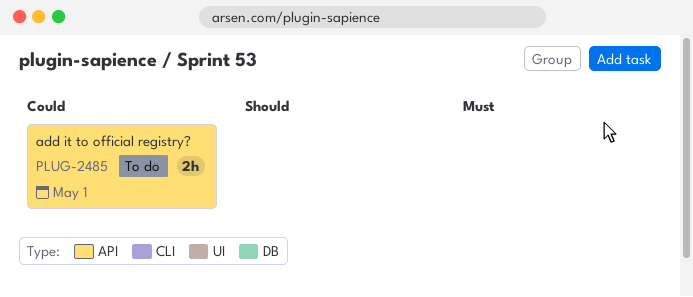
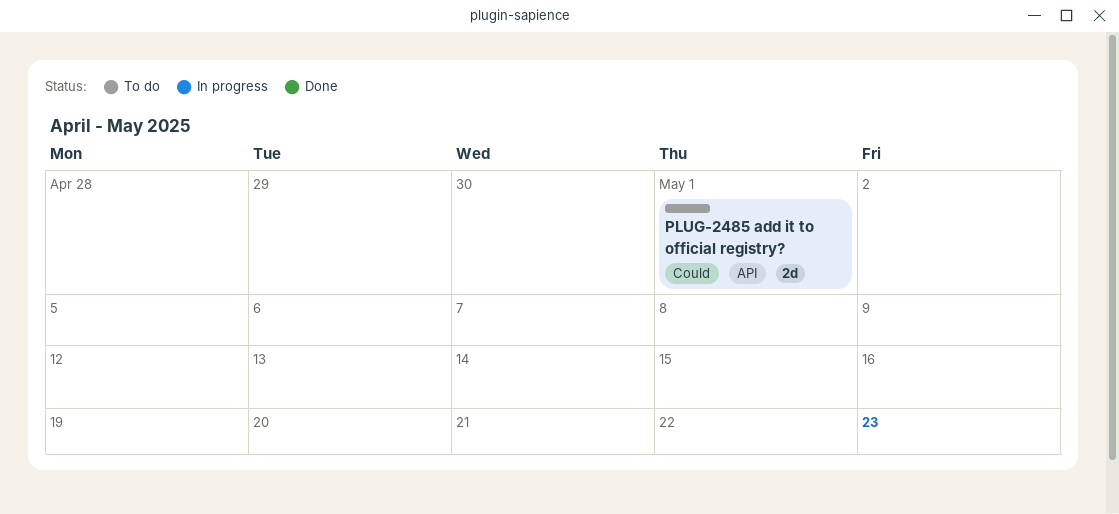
PLUG-2485, estimate: 2h -> 2d

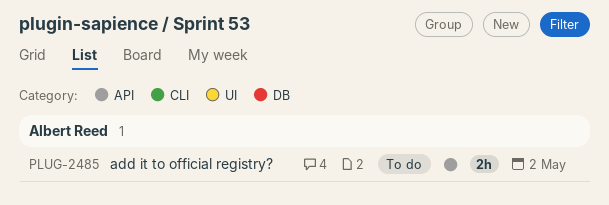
PLUG-2485, estimate: 2d -> 2h
PLUG-2485, due: May 1 -> May 2

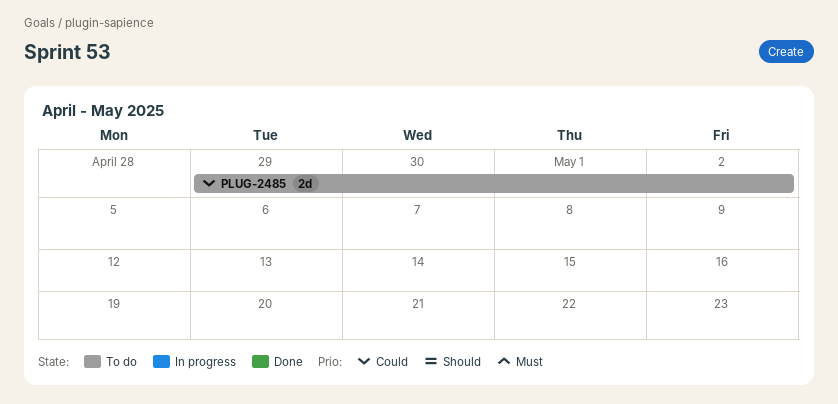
PLUG-2485, estimate: 2h -> 2d

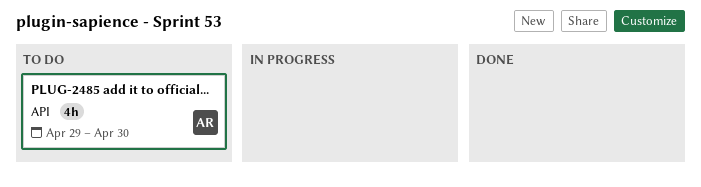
PLUG-2485, estimate: 2d -> 4h
PLUG-2485, due: May 2 -> Apr 30

